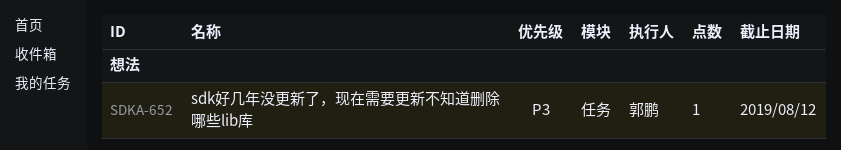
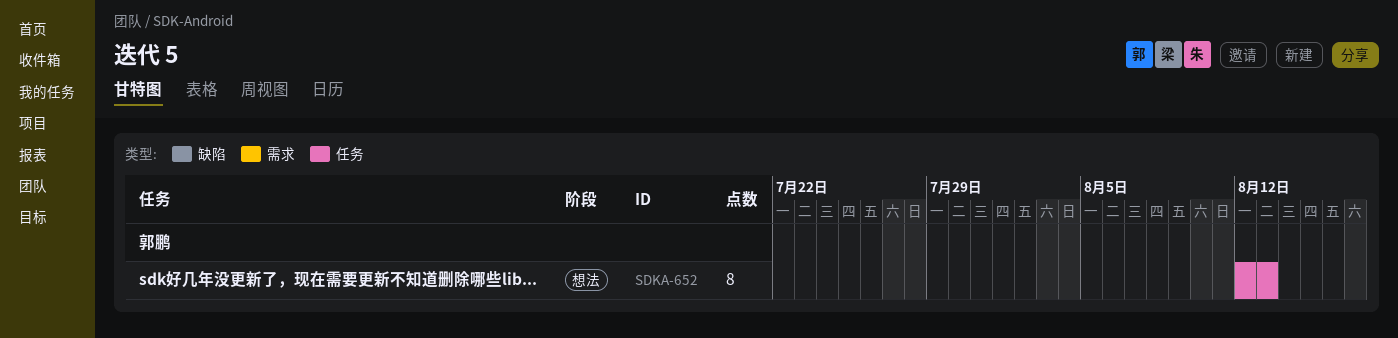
SDKA-652, estimate: 1 -> 8
SDKA-652, due: Aug 12 -> Aug 13

